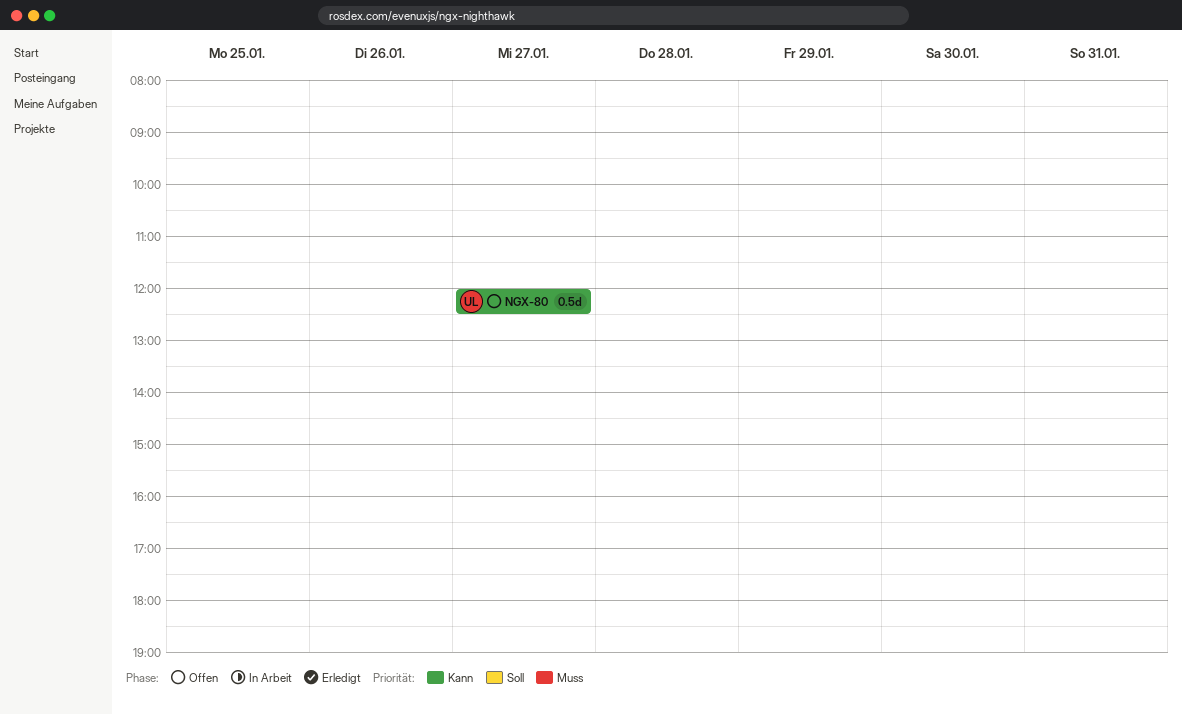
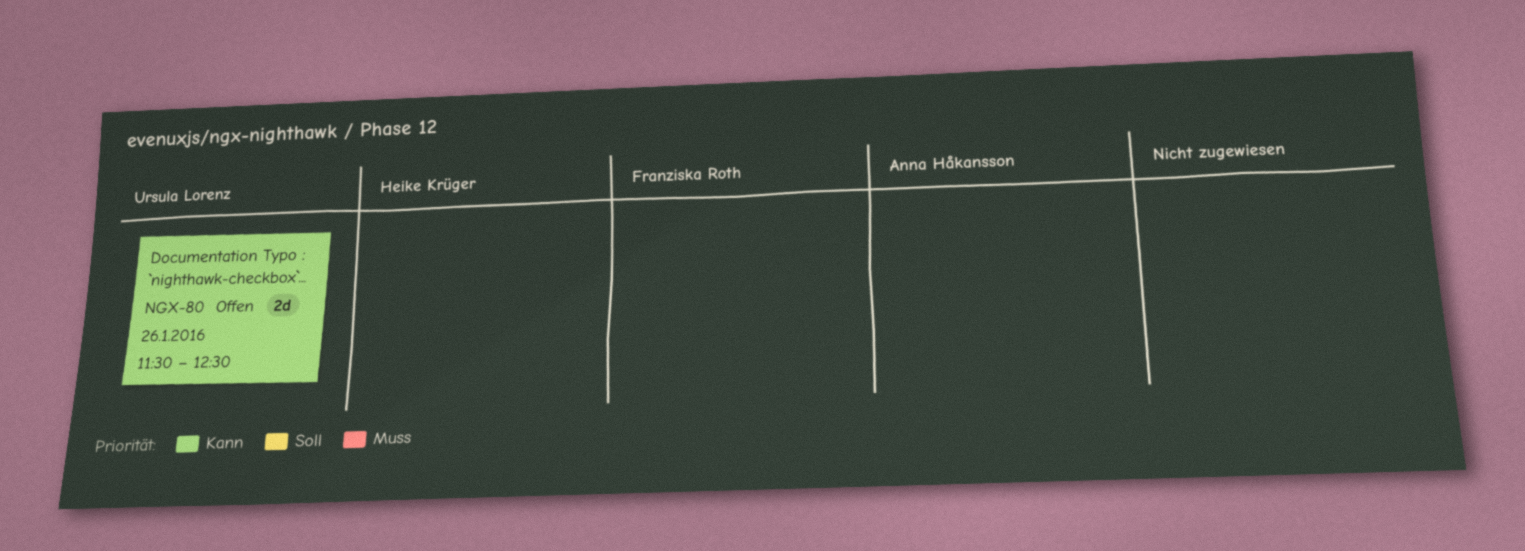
NGX-80, estimate: 0.5d -> 2d
NGX-80, day: Jan 27 -> Jan 26
NGX-80, begins: 12:00 -> 11:30

